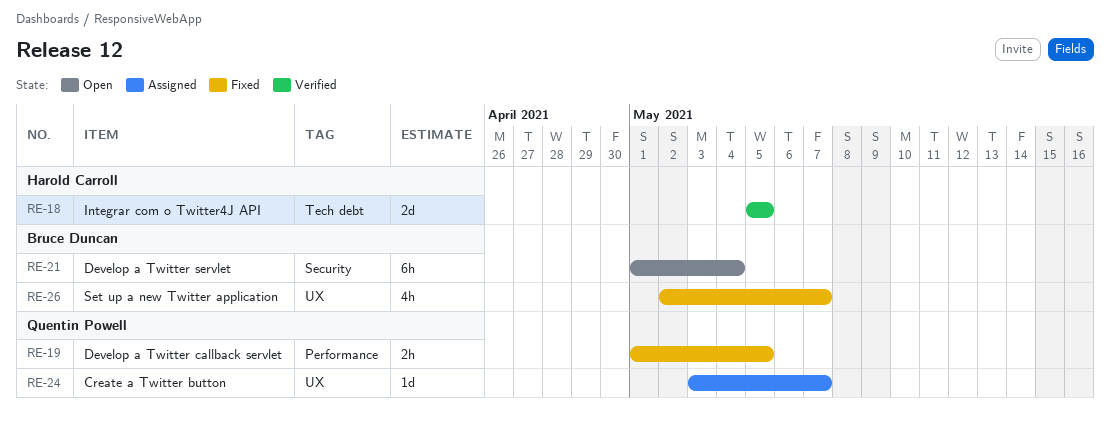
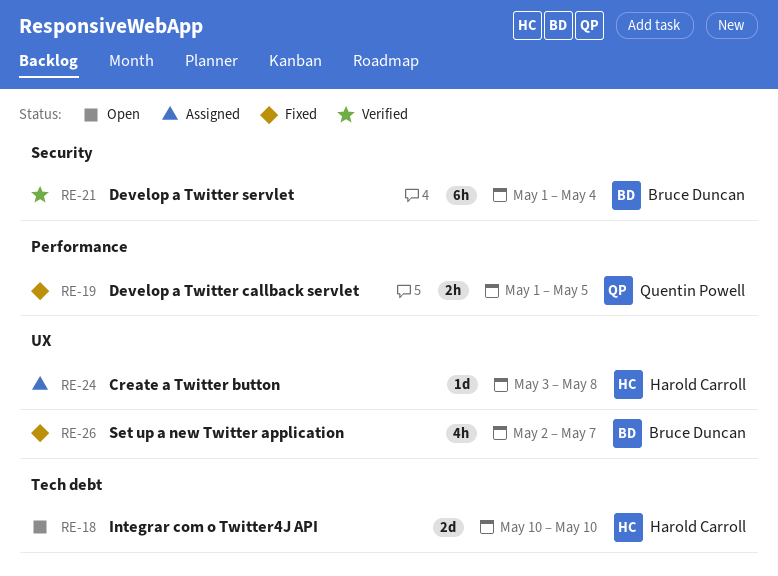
RE-18, status: Verified -> Open
RE-18, start: May 5 -> May 10
RE-18, due: May 5 -> May 10
RE-21, status: Open -> Verified
RE-24, owner: Quentin Powell -> Harold Carroll
RE-24, due: May 7 -> May 8

